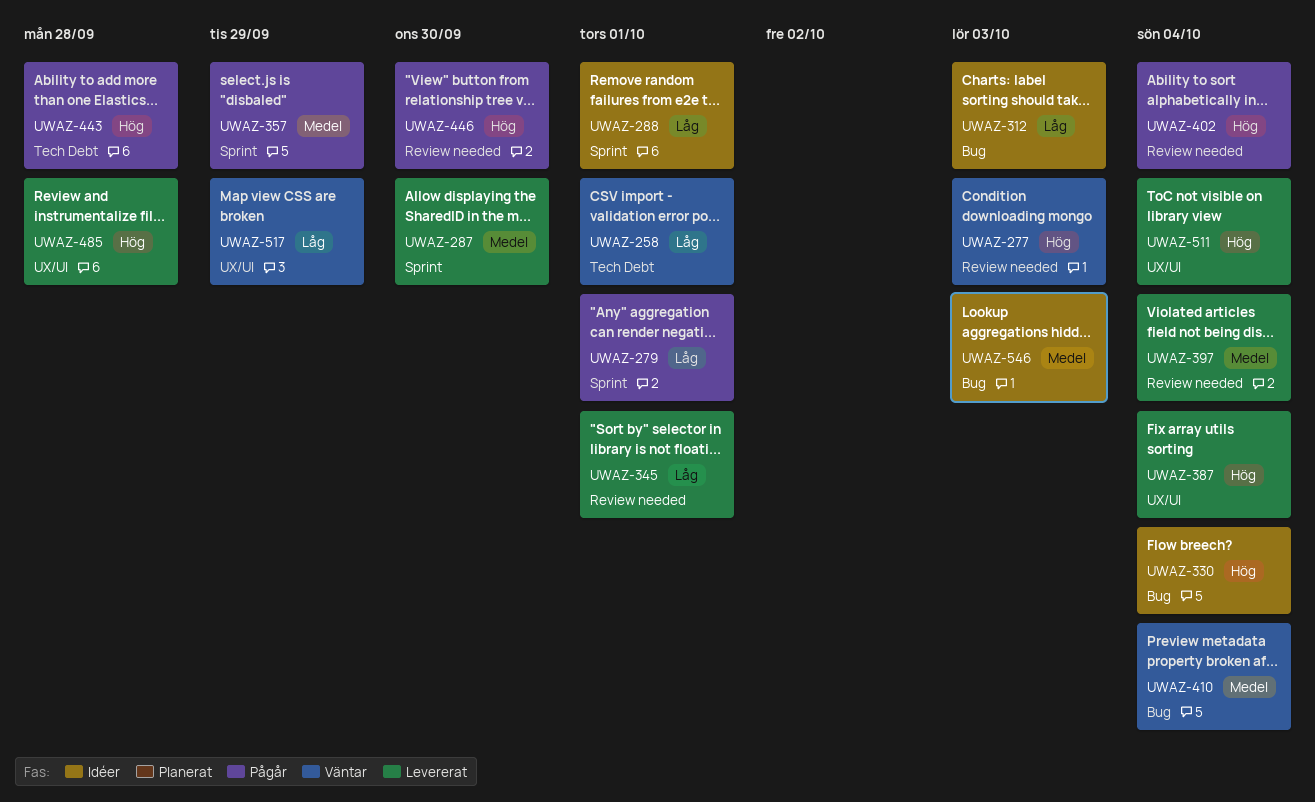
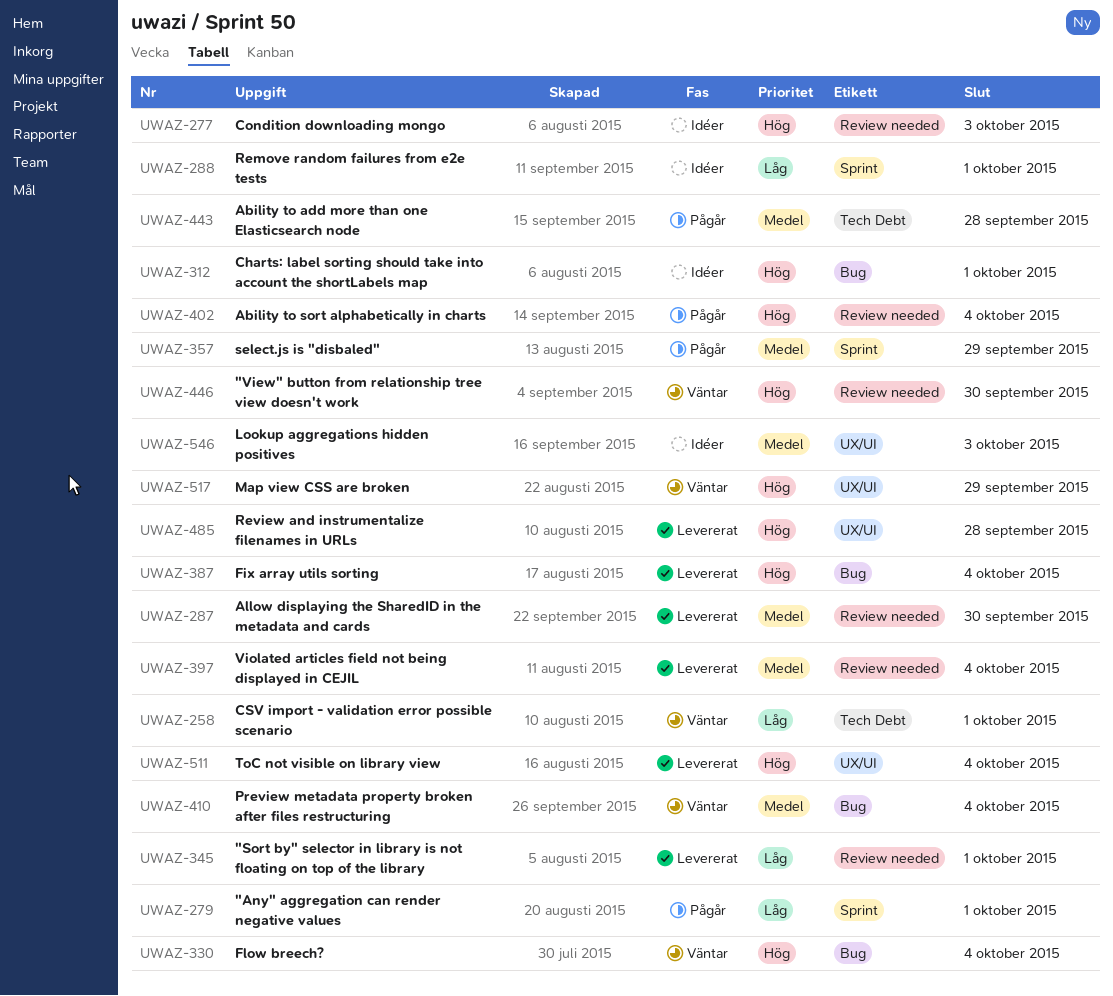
UWAZ-277, status: Väntar -> Idéer
UWAZ-287, label: Sprint -> Review needed
UWAZ-312, priority: Låg -> Hög
UWAZ-312, due: Oct 3 -> Oct 1
UWAZ-330, status: Idéer -> Väntar
UWAZ-387, label: UX/UI -> Bug
UWAZ-443, priority: Hög -> Medel
UWAZ-446, status: Pågår -> Väntar
UWAZ-517, priority: Låg -> Hög
UWAZ-546, label: Bug -> UX/UI

